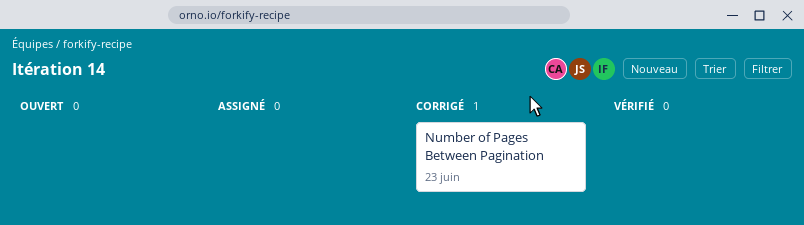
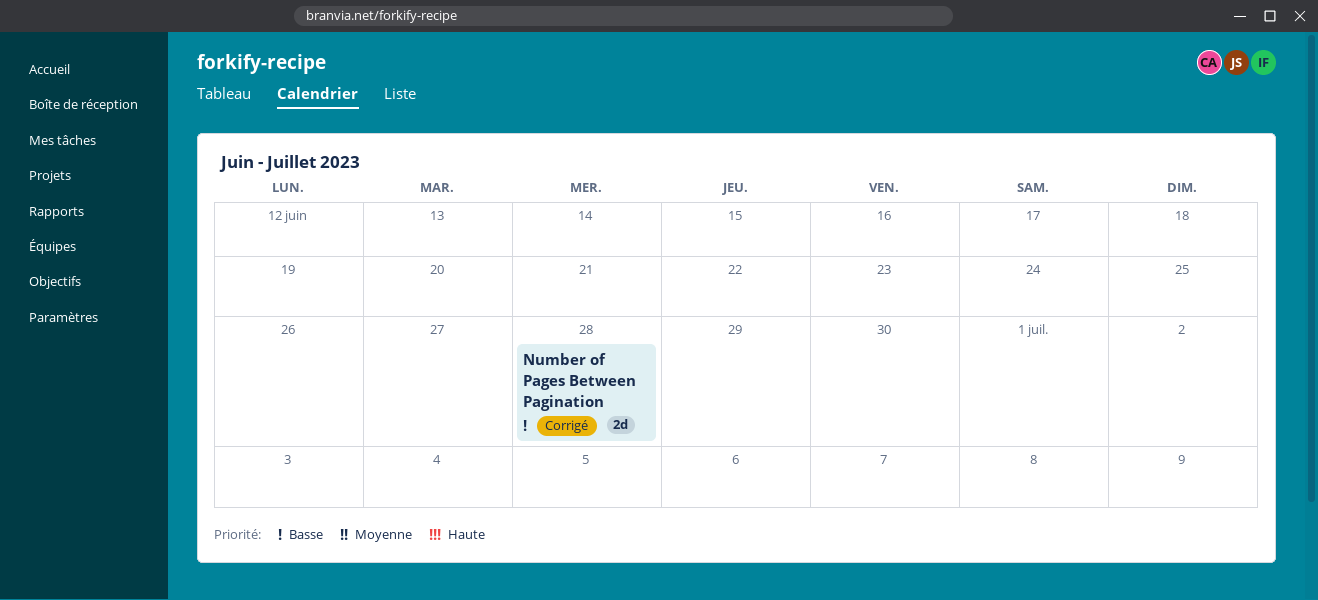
Number of Pages Between Pagination, due: Jun 23 -> Jun 28

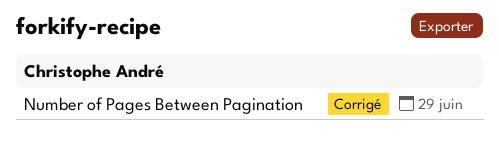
Number of Pages Between Pagination, due: Jun 28 -> Jun 29

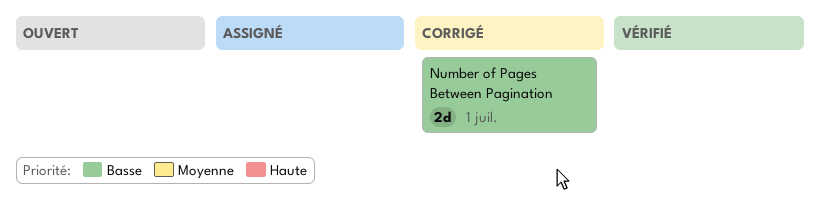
Number of Pages Between Pagination, due: Jun 29 -> Jul 1

